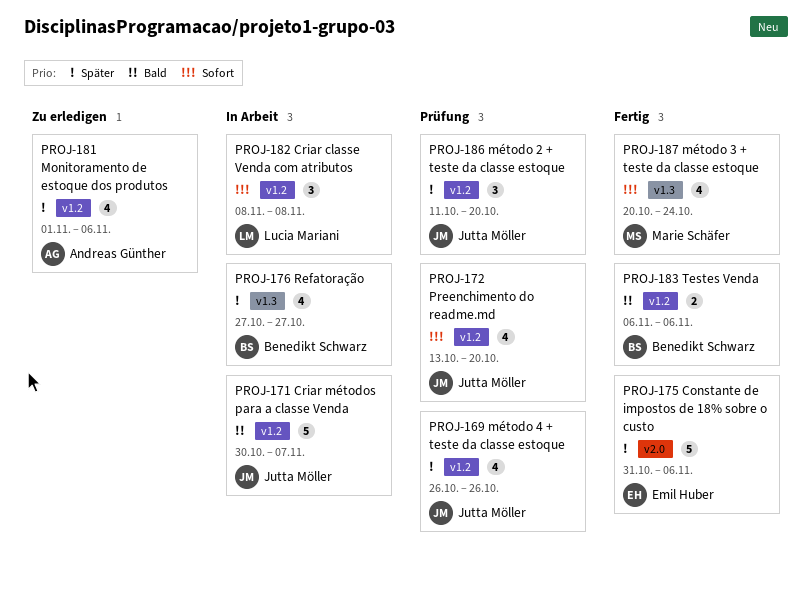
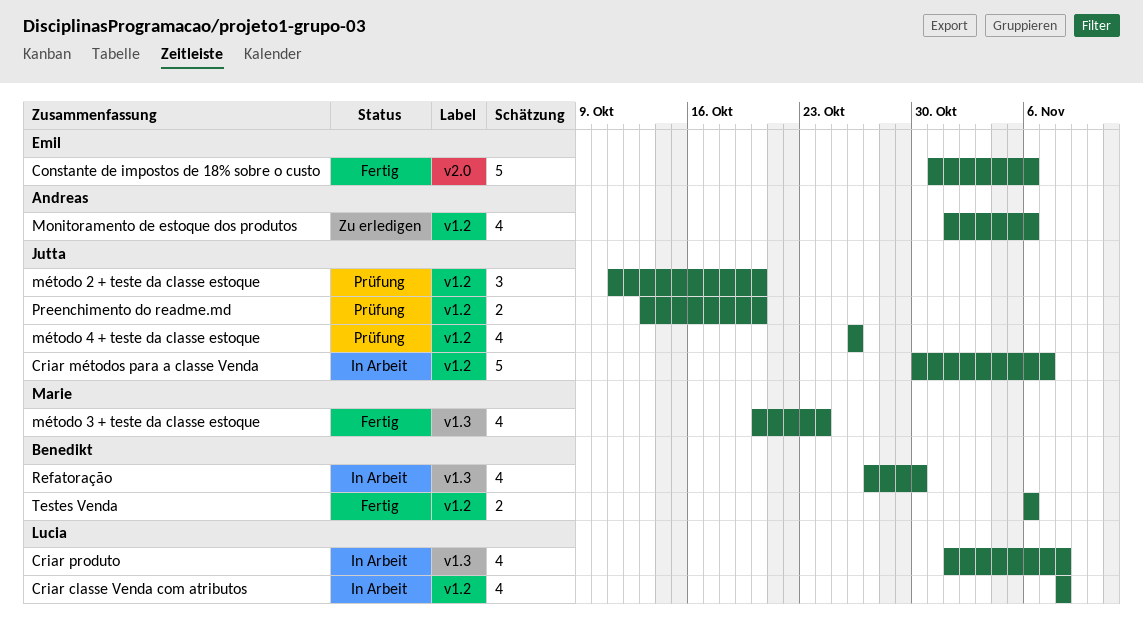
Criar classe Venda com atributos, estimate: 3 -> 4
Criar produto: none -> present
Preenchimento do readme.md, estimate: 4 -> 2
Refatoração, due: Oct 27 -> Oct 30

